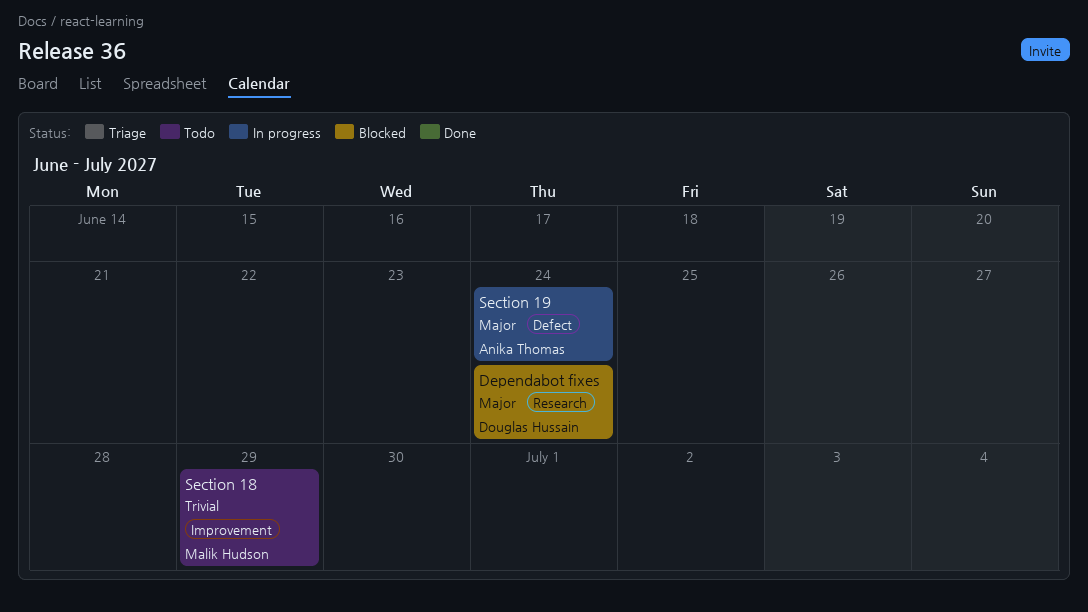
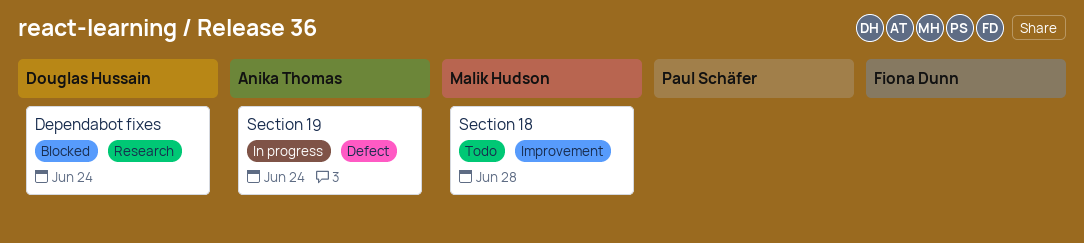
Section 18, due: Jun 29 -> Jun 28

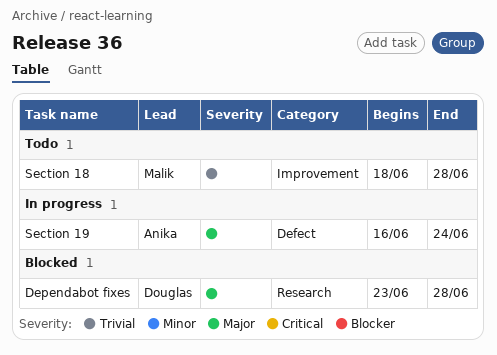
Dependabot fixes, due: Jun 24 -> Jun 28

